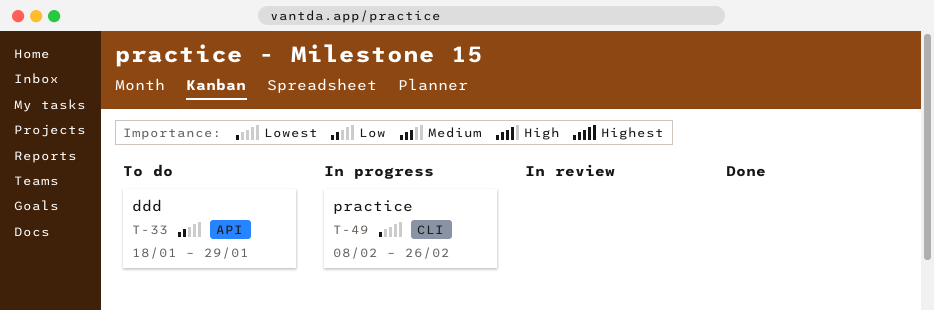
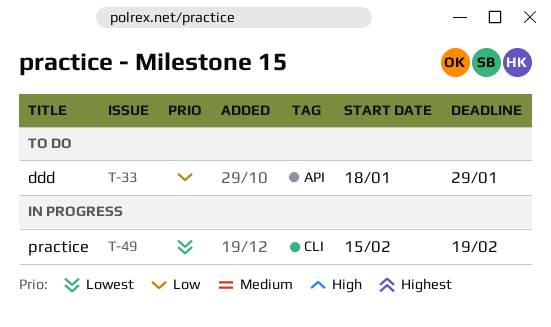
T-49, start: Feb 8 -> Feb 15
T-49, due: Feb 26 -> Feb 19

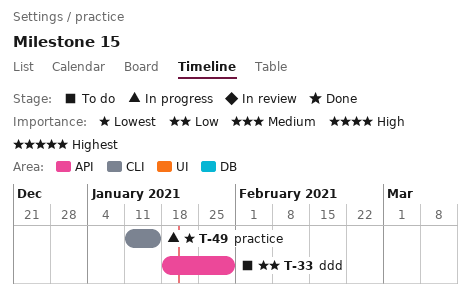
T-49, start: Feb 15 -> Jan 11
T-49, due: Feb 19 -> Jan 15

